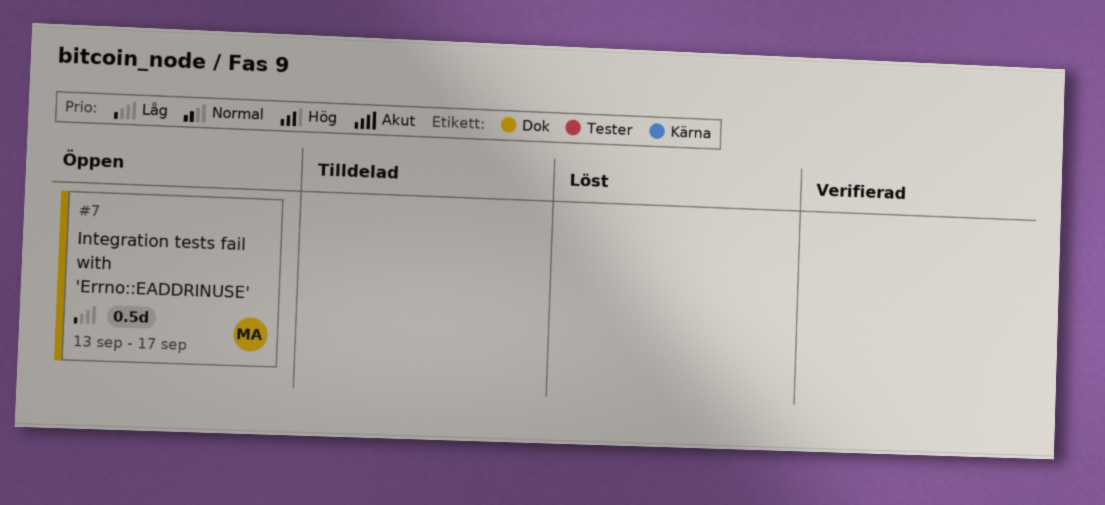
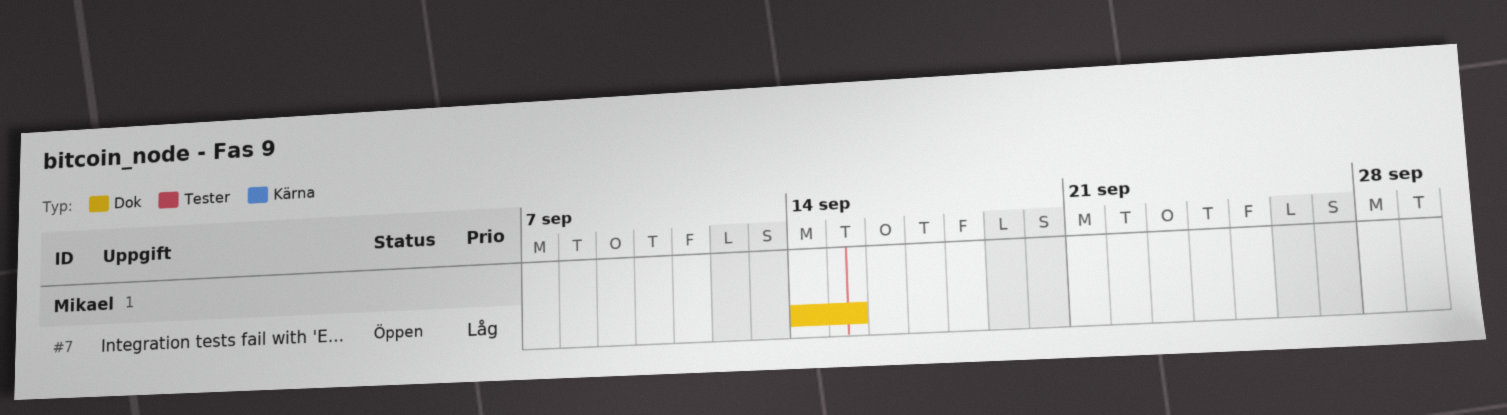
#7, start: Sep 13 -> Sep 14
#7, due: Sep 17 -> Sep 15

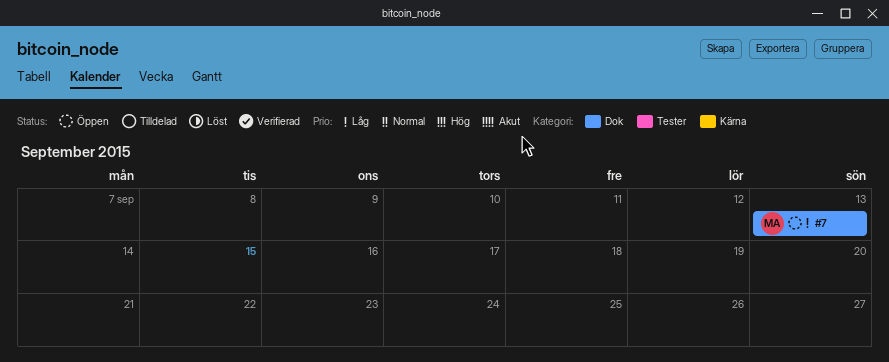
#7, start: Sep 14 -> Sep 13
#7, due: Sep 15 -> Sep 13

